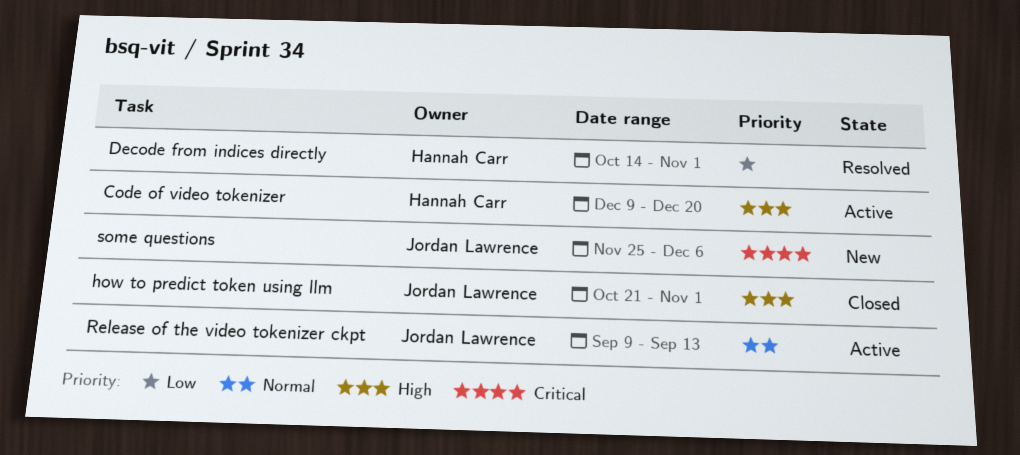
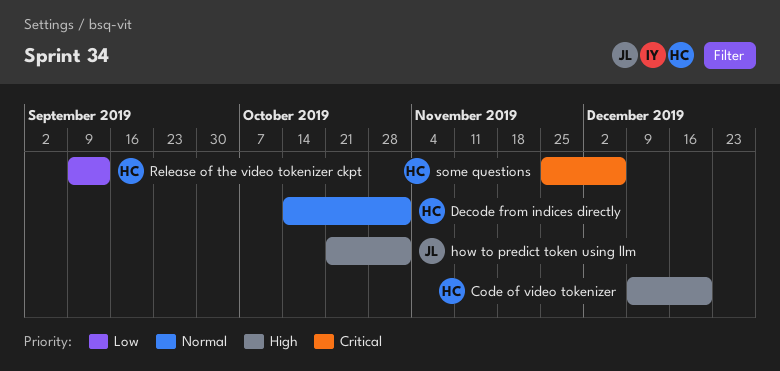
Decode from indices directly, priority: Low -> Normal
Release of the video tokenizer ckpt, owner: Jordan Lawrence -> Hannah Carr
Release of the video tokenizer ckpt, priority: Normal -> Low
some questions, owner: Jordan Lawrence -> Hannah Carr

